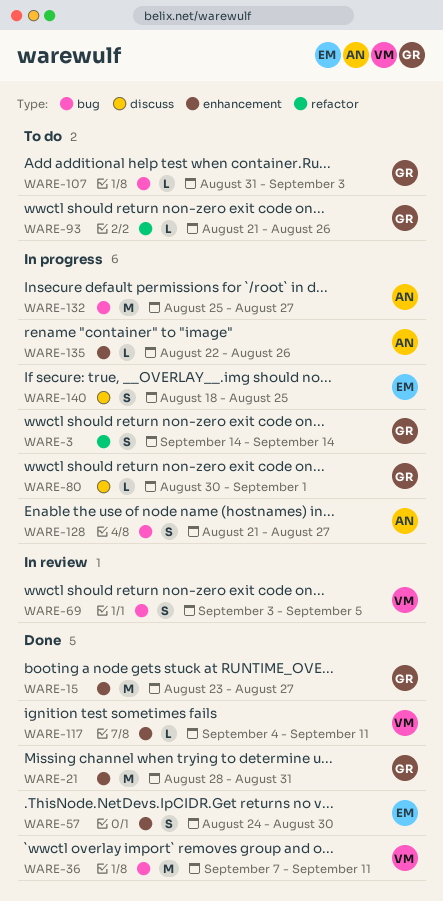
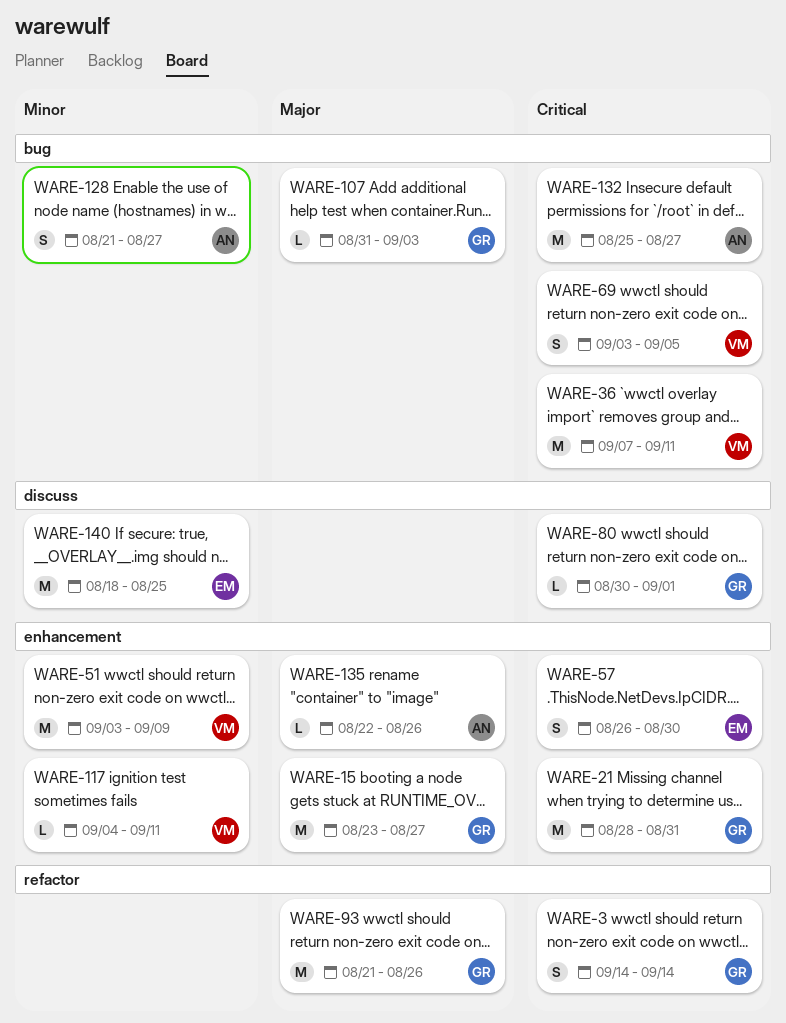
WARE-51: none -> present
WARE-57, start: Aug 24 -> Aug 26
WARE-93, estimate: L -> M
WARE-140, estimate: S -> M

